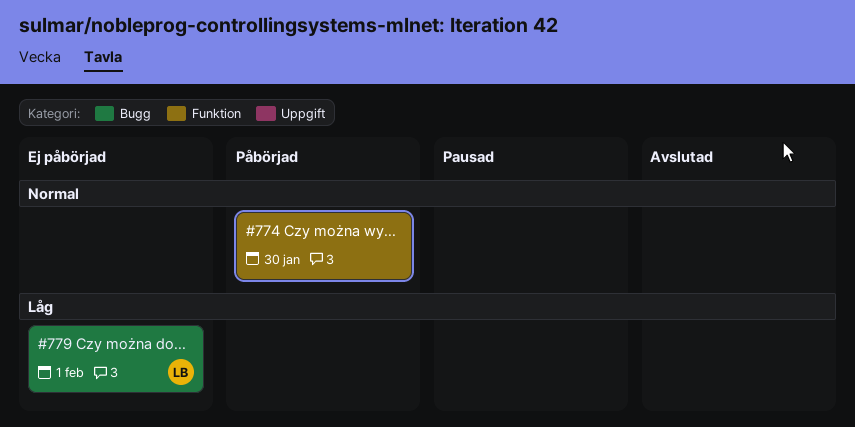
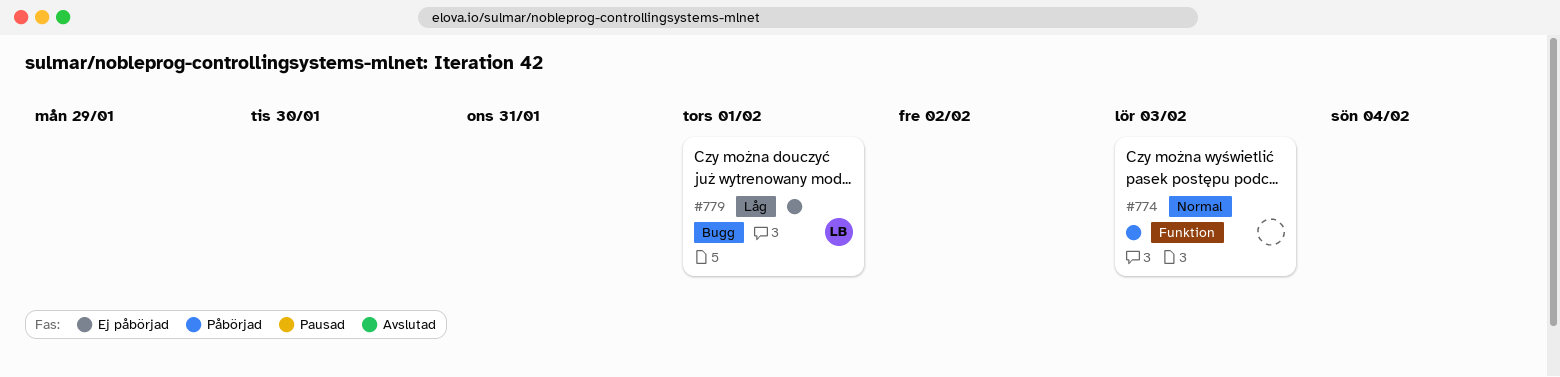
#774, due: Jan 30 -> Feb 3

